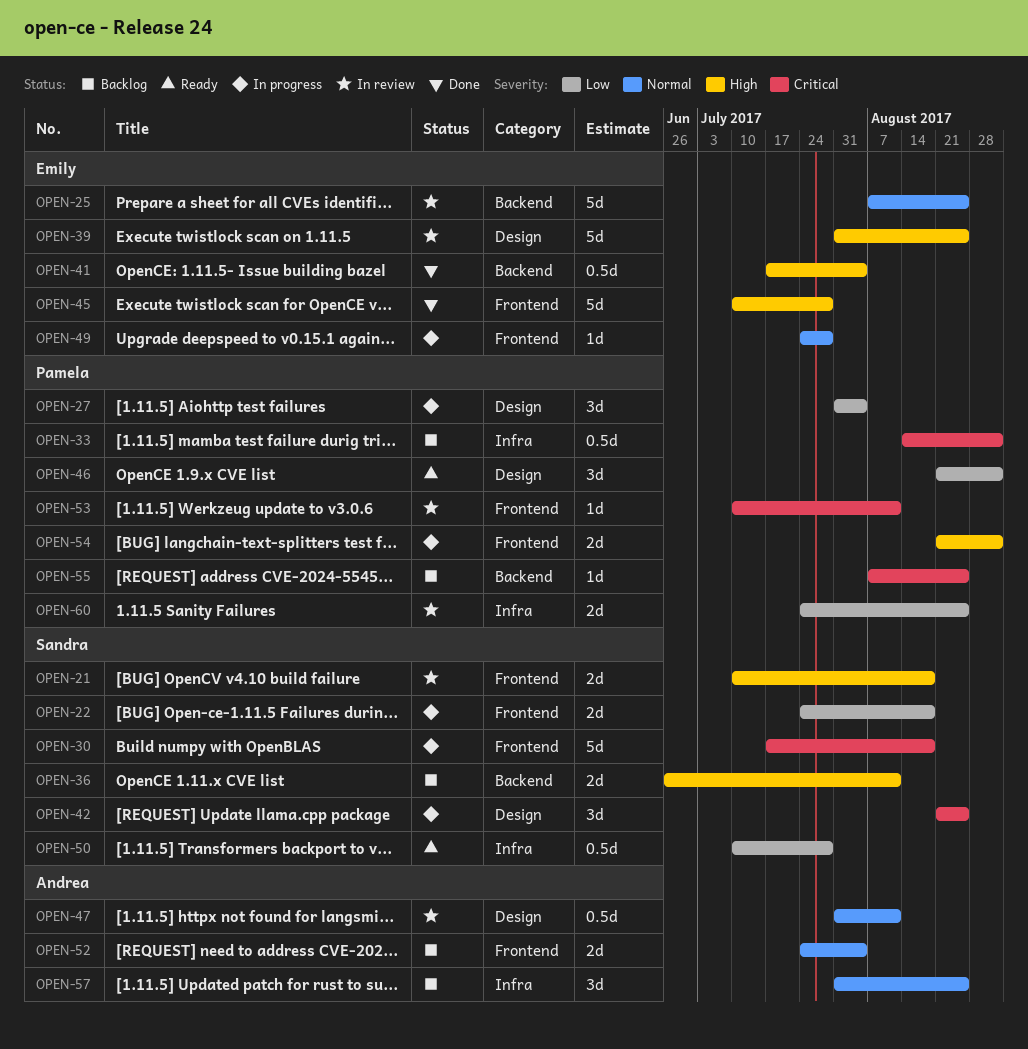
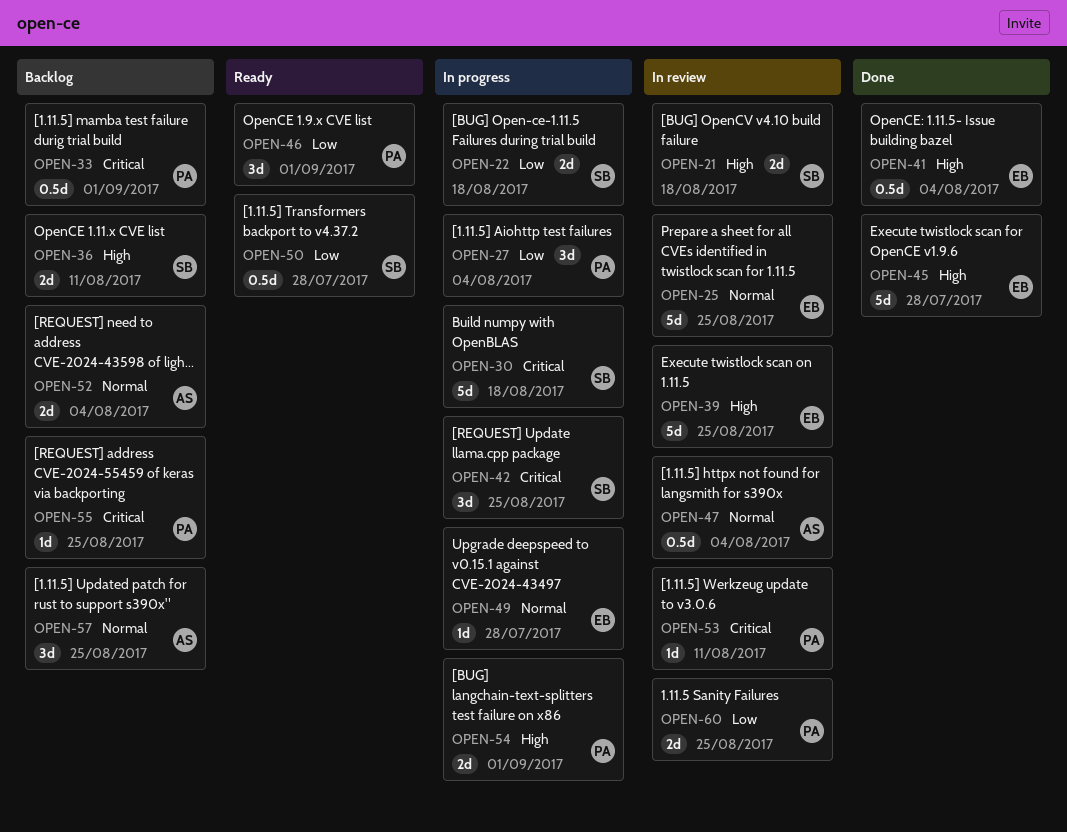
OPEN-47, due: Aug 11 -> Aug 4

